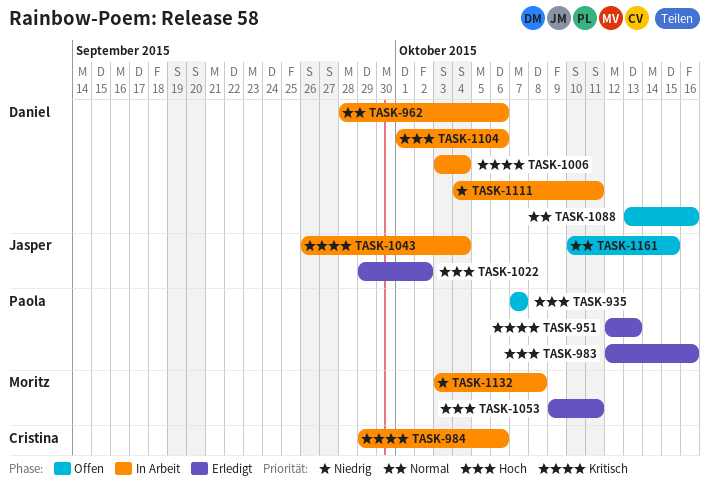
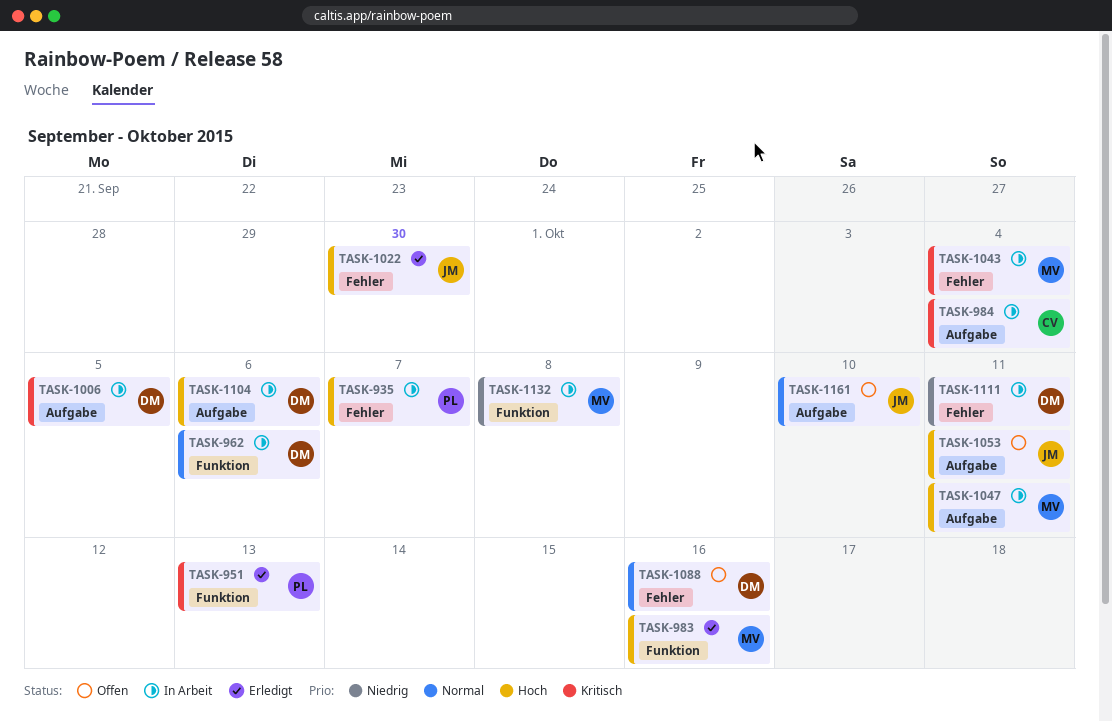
TASK-935, status: Offen -> In Arbeit
TASK-983, owner: Paola -> Moritz
TASK-984, due: Oct 6 -> Oct 4
TASK-1006, due: Oct 4 -> Oct 5
TASK-1022, due: Oct 2 -> Sep 30
TASK-1043, owner: Jasper -> Moritz
TASK-1047: none -> present
TASK-1053, status: Erledigt -> Offen
TASK-1053, owner: Moritz -> Jasper
TASK-1161, due: Oct 15 -> Oct 10

